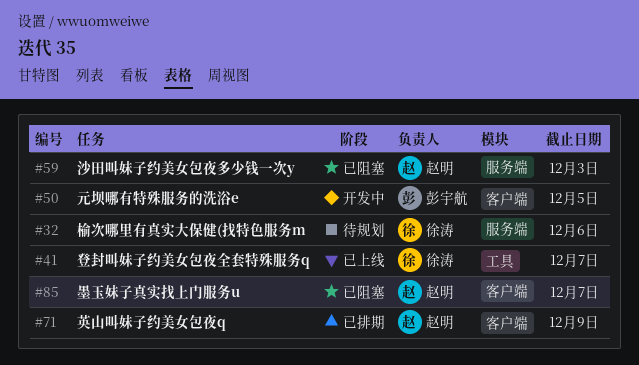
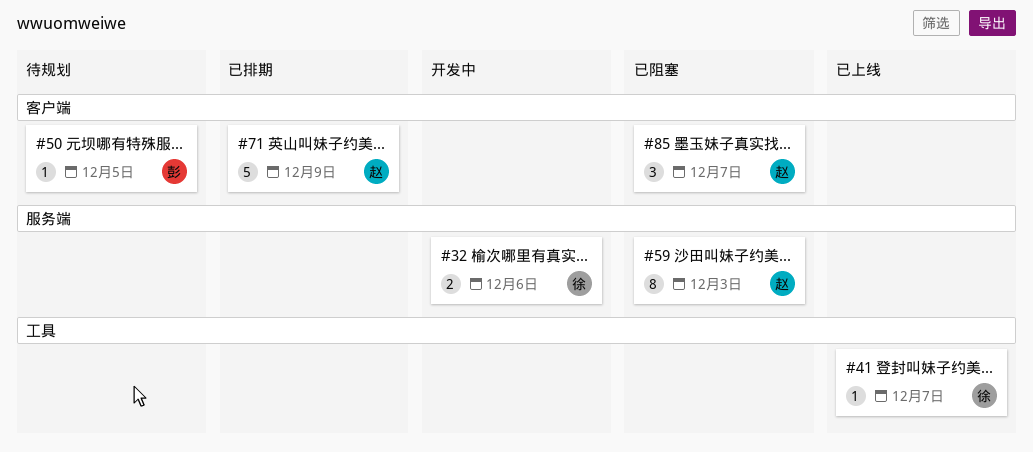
#32, status: 待规划 -> 开发中
#50, status: 开发中 -> 待规划

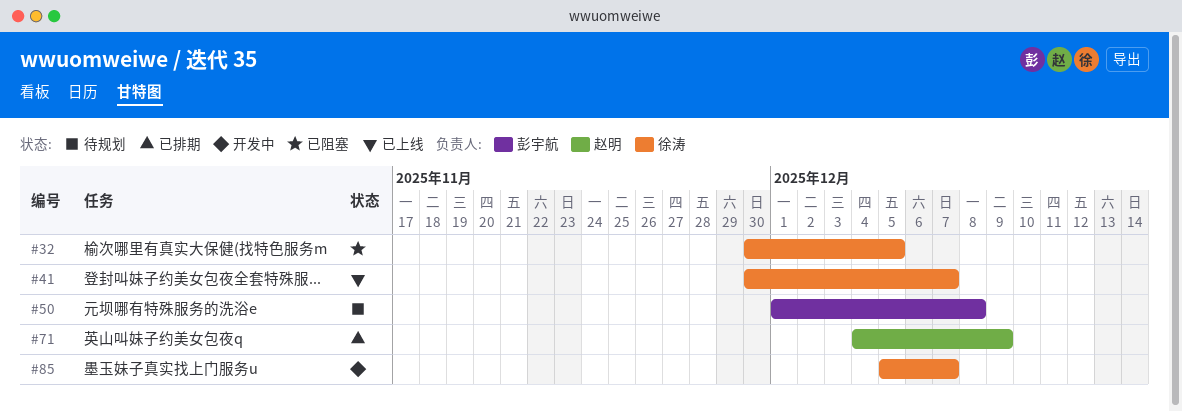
#32, status: 开发中 -> 已阻塞
#32, due: Dec 6 -> Dec 5
#50, due: Dec 5 -> Dec 8
#59: present -> none
#85, status: 已阻塞 -> 开发中
#85, owner: 赵明 -> 徐涛

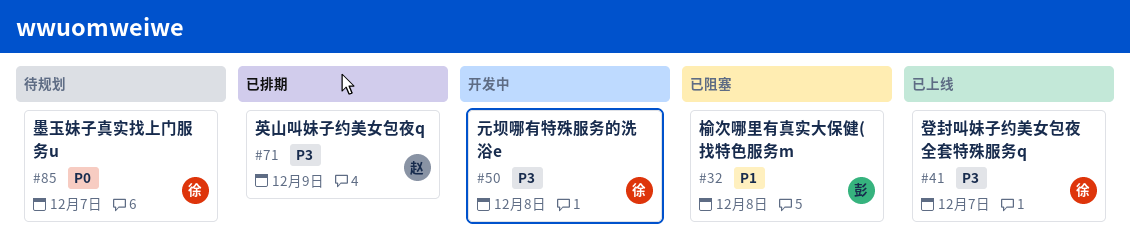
#32, owner: 徐涛 -> 彭宇航
#32, due: Dec 5 -> Dec 8
#50, status: 待规划 -> 开发中
#50, owner: 彭宇航 -> 徐涛
#85, status: 开发中 -> 待规划

